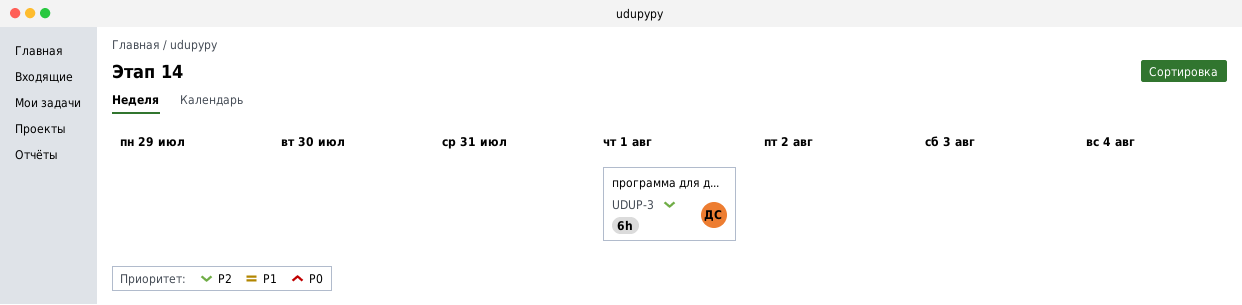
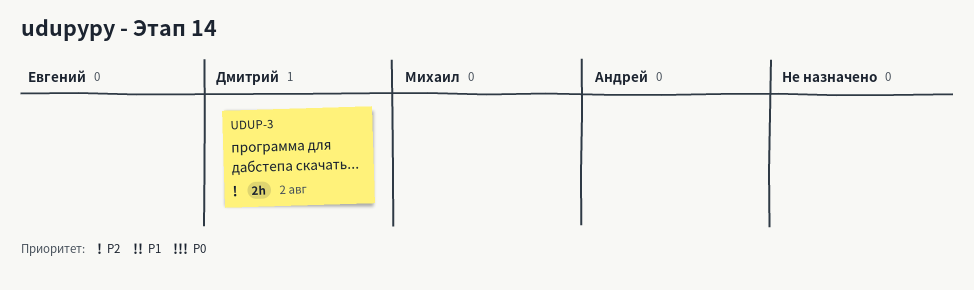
UDUP-3, estimate: 6h -> 2h
UDUP-3, due: Aug 1 -> Aug 2

